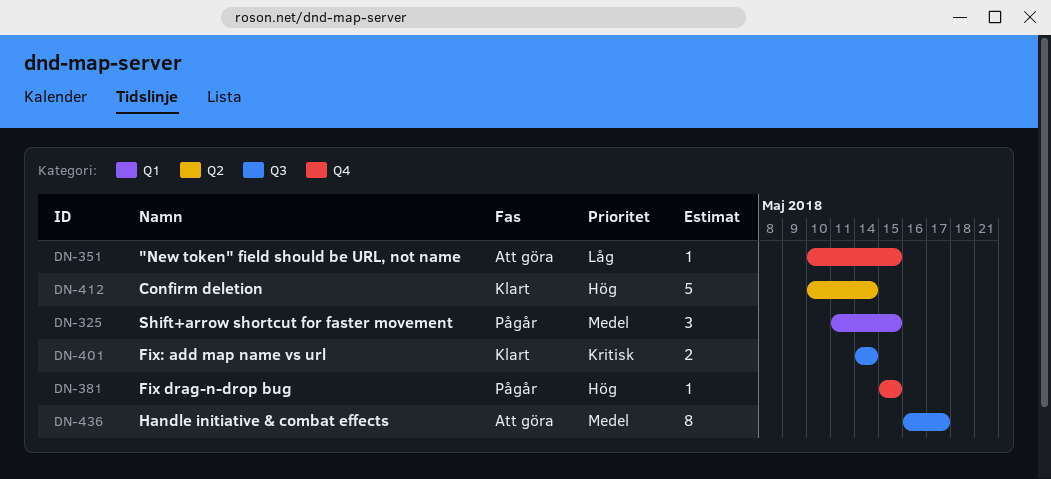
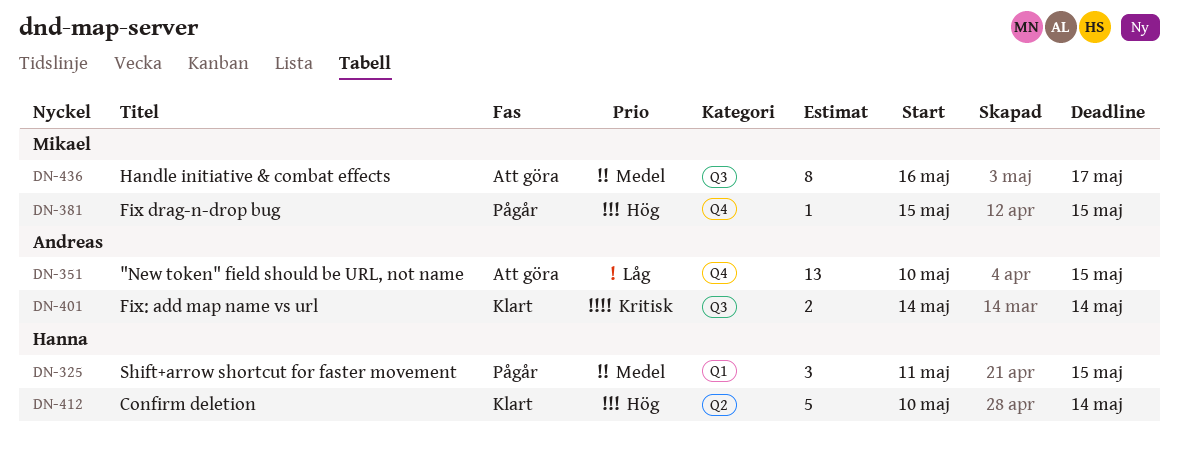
DN-351, estimate: 1 -> 13

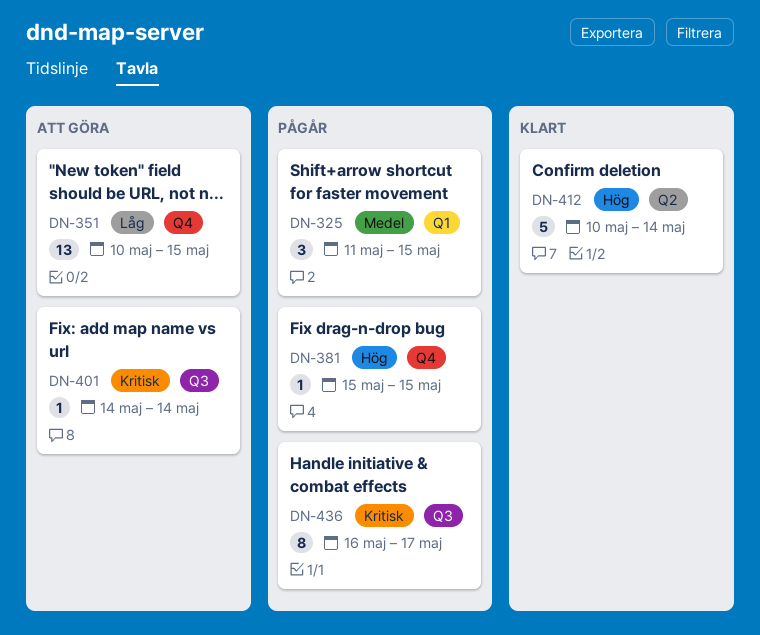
DN-401, status: Klart -> Att göra
DN-401, estimate: 2 -> 1
DN-436, status: Att göra -> Pågår
DN-436, priority: Medel -> Kritisk

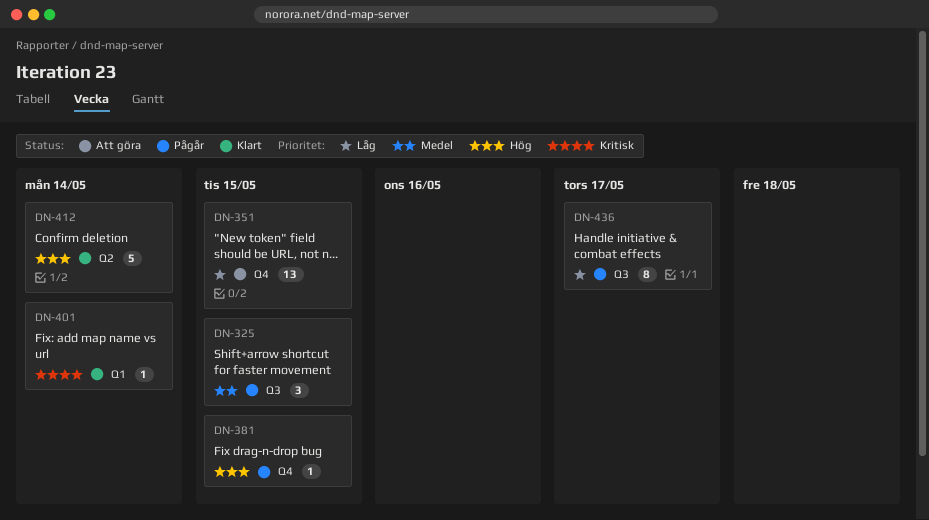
DN-325, label: Q1 -> Q3
DN-401, status: Att göra -> Klart
DN-401, label: Q3 -> Q1
DN-436, priority: Kritisk -> Låg

